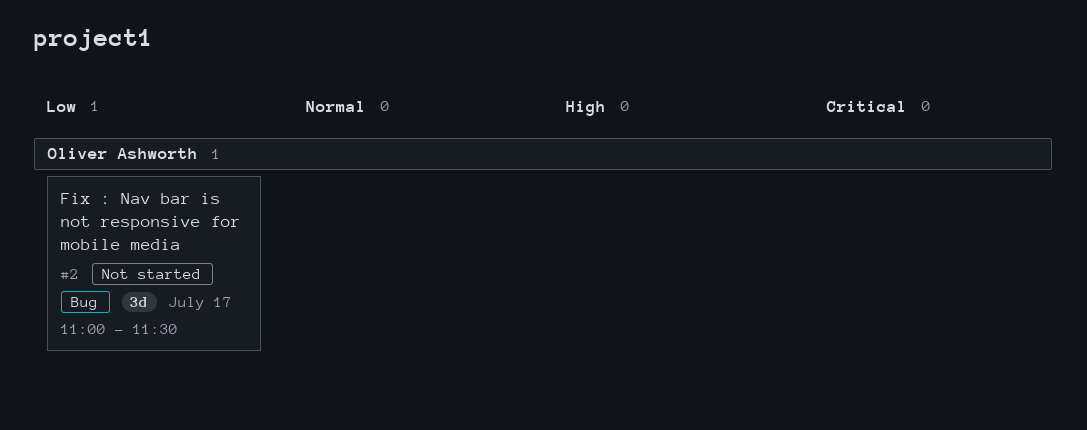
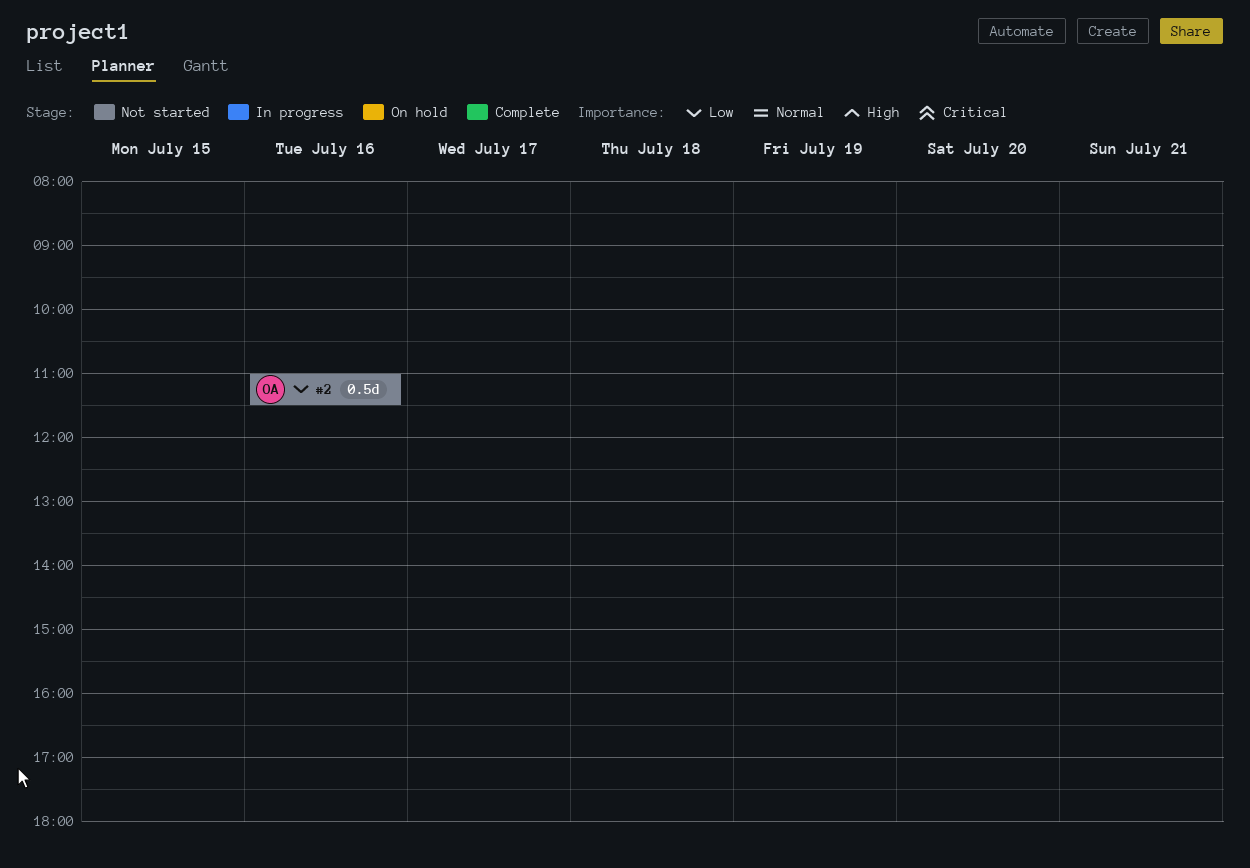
#2, estimate: 3d -> 0.5d
#2, day: Jul 17 -> Jul 16

